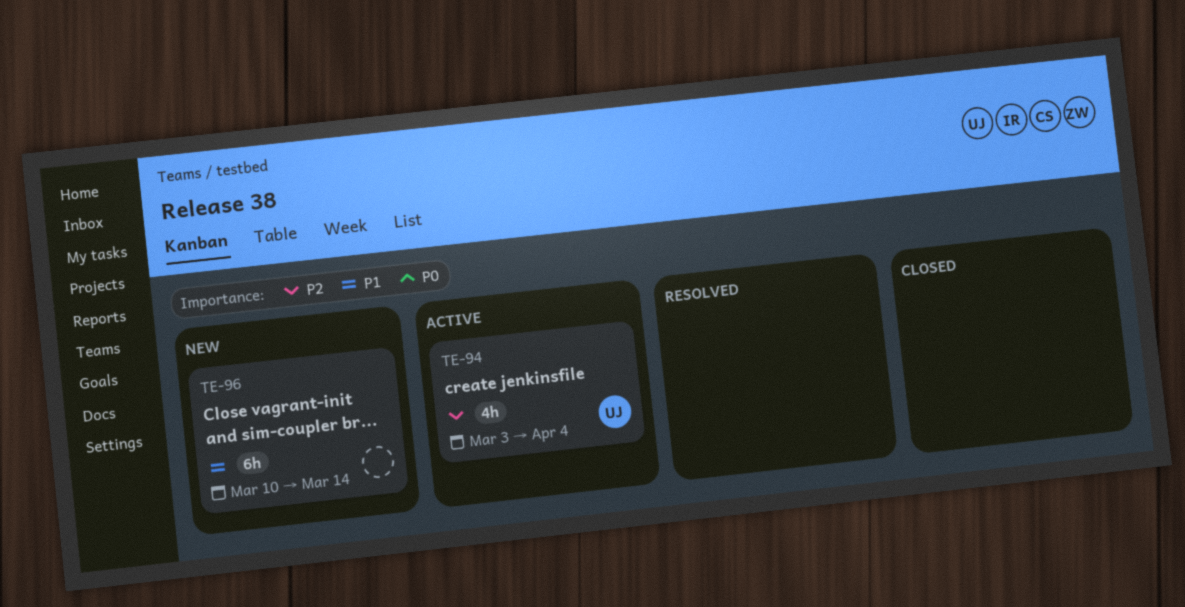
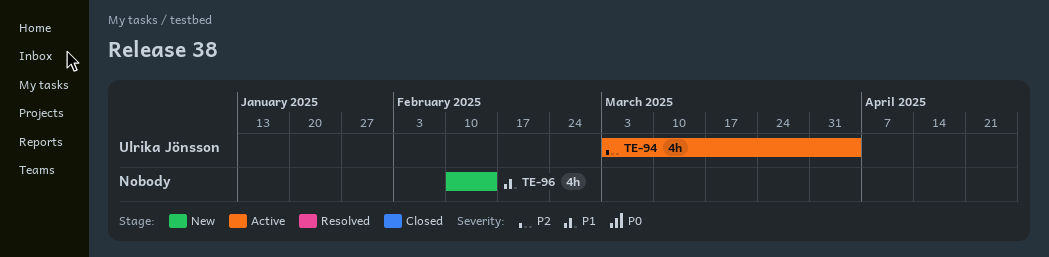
TE-96, estimate: 6h -> 4h
TE-96, start: Mar 10 -> Feb 10
TE-96, due: Mar 14 -> Feb 14

